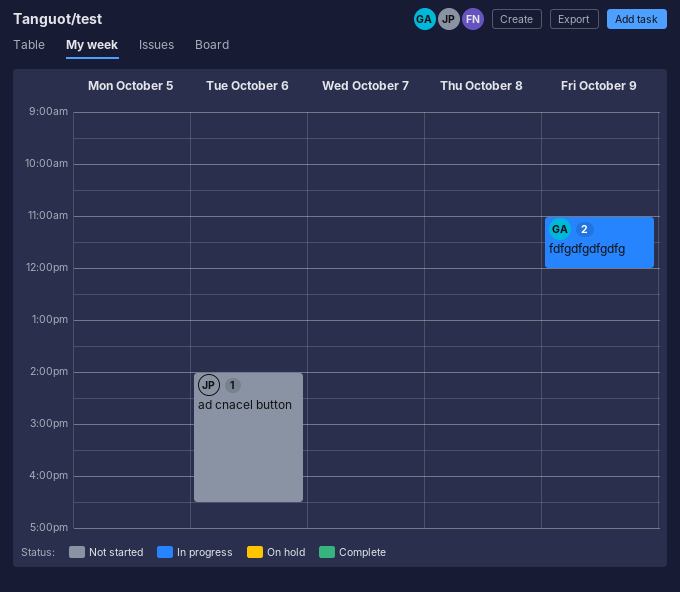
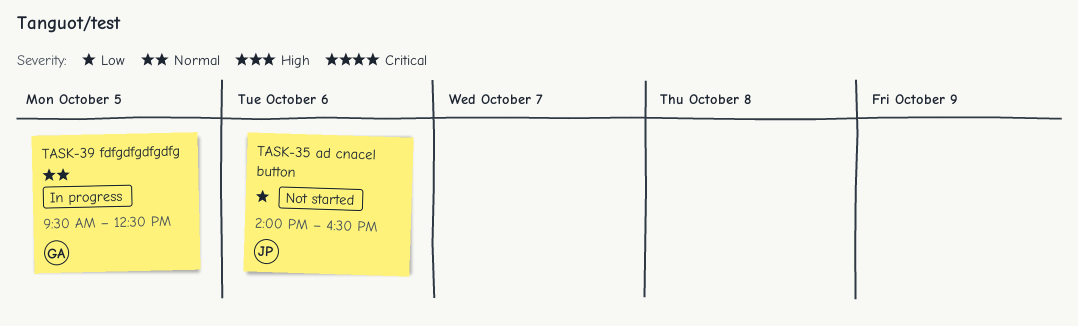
fdfgdfgdfgdfg, day: Oct 9 -> Oct 5
fdfgdfgdfgdfg, begins: 11:00 -> 09:30
fdfgdfgdfgdfg, ends: 12:00 -> 12:30

